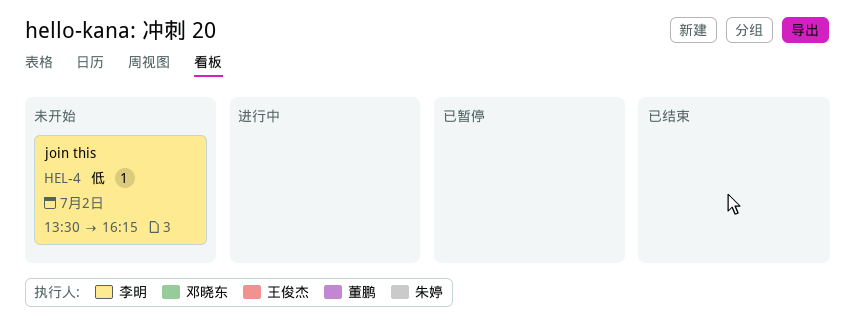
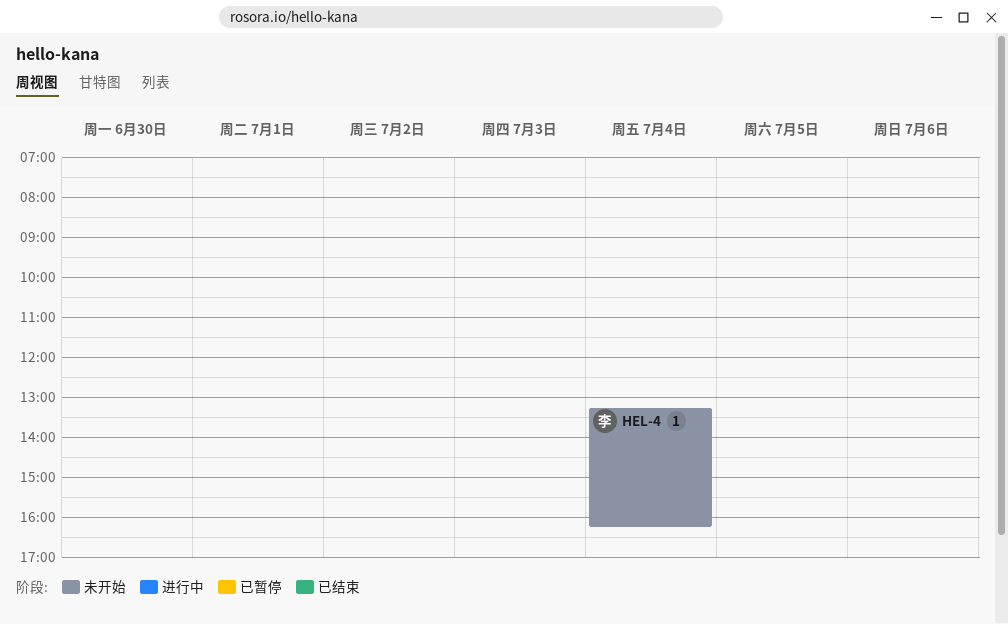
HEL-4, day: Jul 2 -> Jul 4
HEL-4, begins: 13:30 -> 13:15

